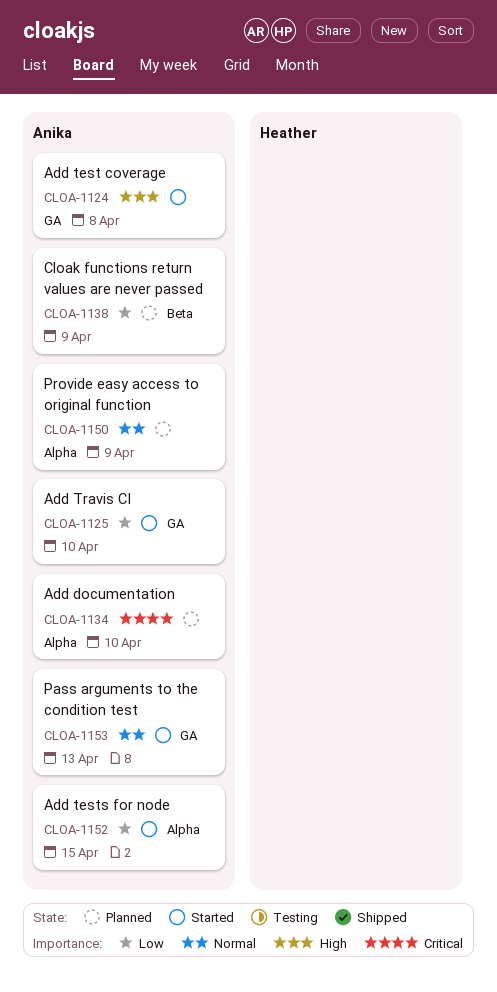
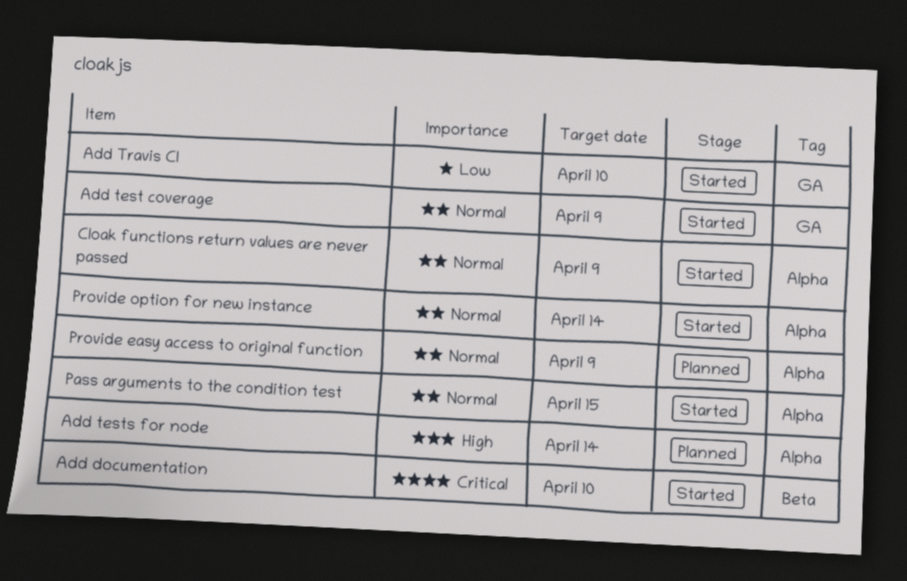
Add documentation, status: Planned -> Started
Add documentation, label: Alpha -> Beta
Add test coverage, priority: High -> Normal
Add test coverage, due: Apr 8 -> Apr 9
Add tests for node, status: Started -> Planned
Add tests for node, priority: Low -> High
Add tests for node, due: Apr 15 -> Apr 14
Cloak functions return values are never passed, status: Planned -> Started
Cloak functions return values are never passed, priority: Low -> Normal
Cloak functions return values are never passed, label: Beta -> Alpha
Pass arguments to the condition test, label: GA -> Alpha
Pass arguments to the condition test, due: Apr 13 -> Apr 15
Provide option for new instance: none -> present

